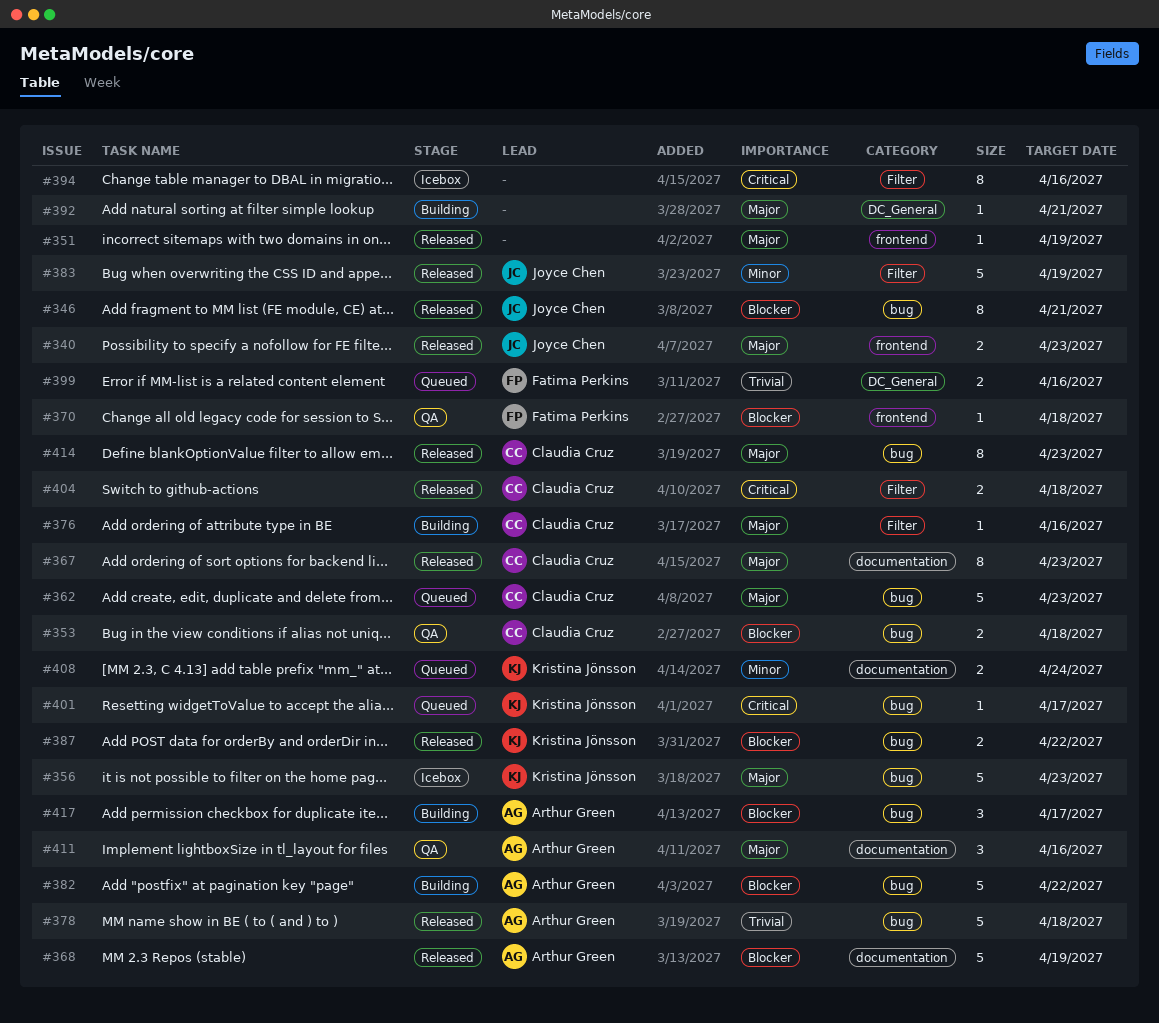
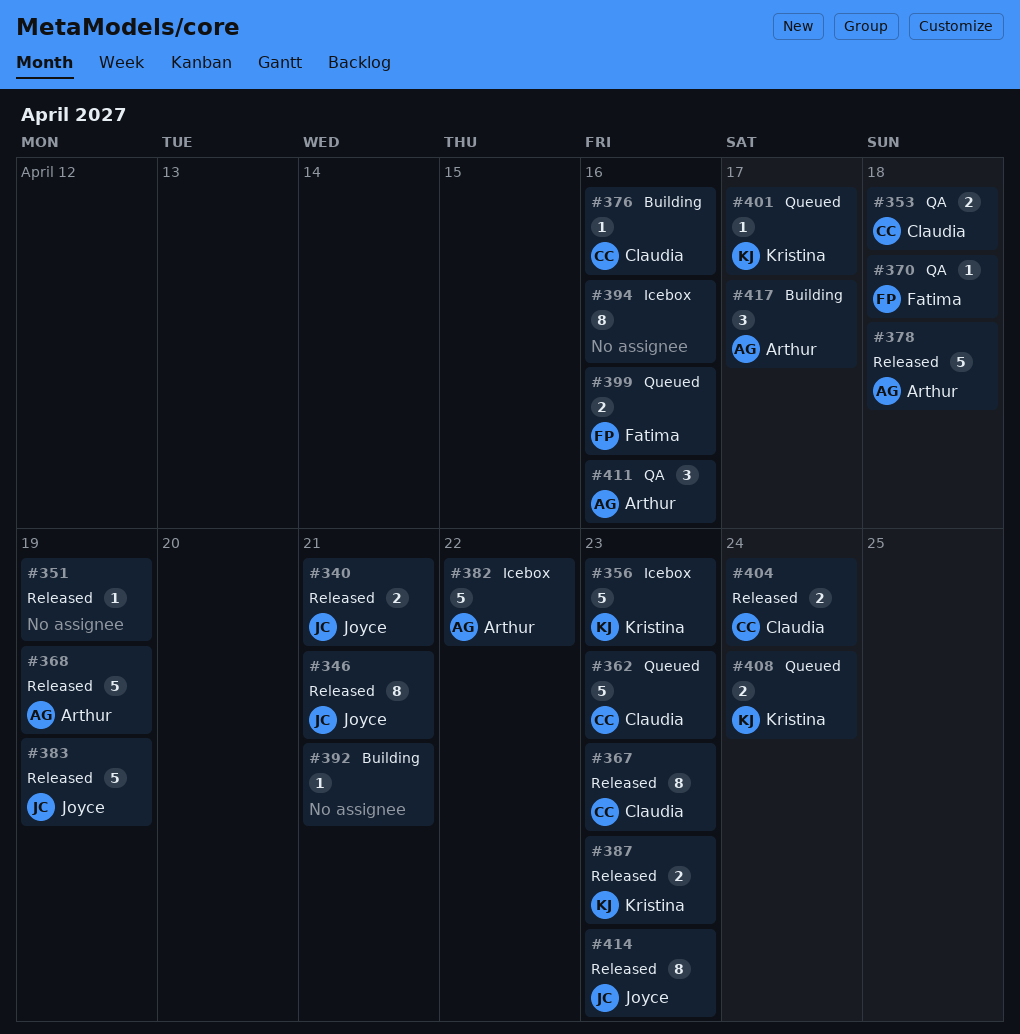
#340, due: Apr 23 -> Apr 21
#382, status: Building -> Icebox
#387, due: Apr 22 -> Apr 23
#404, due: Apr 18 -> Apr 24
#414, owner: Claudia Cruz -> Joyce Chen

